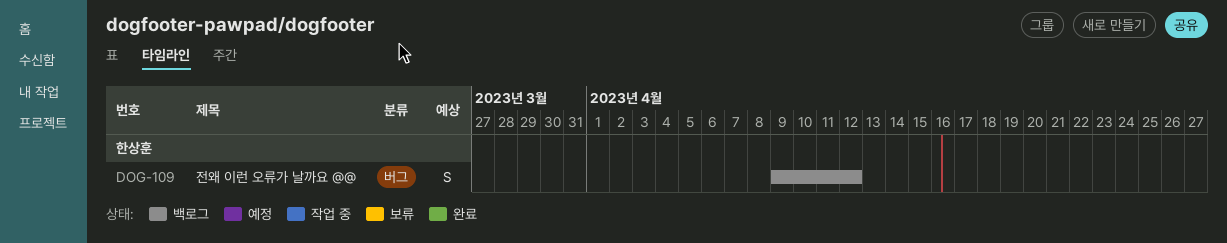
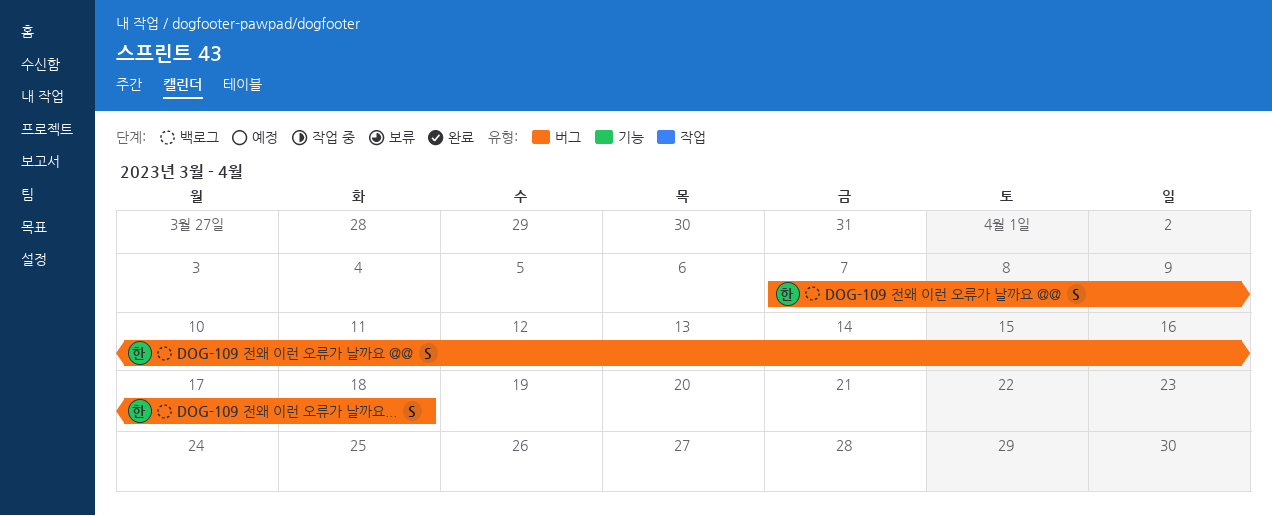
DOG-109, start: Apr 9 -> Apr 7
DOG-109, due: Apr 12 -> Apr 18

